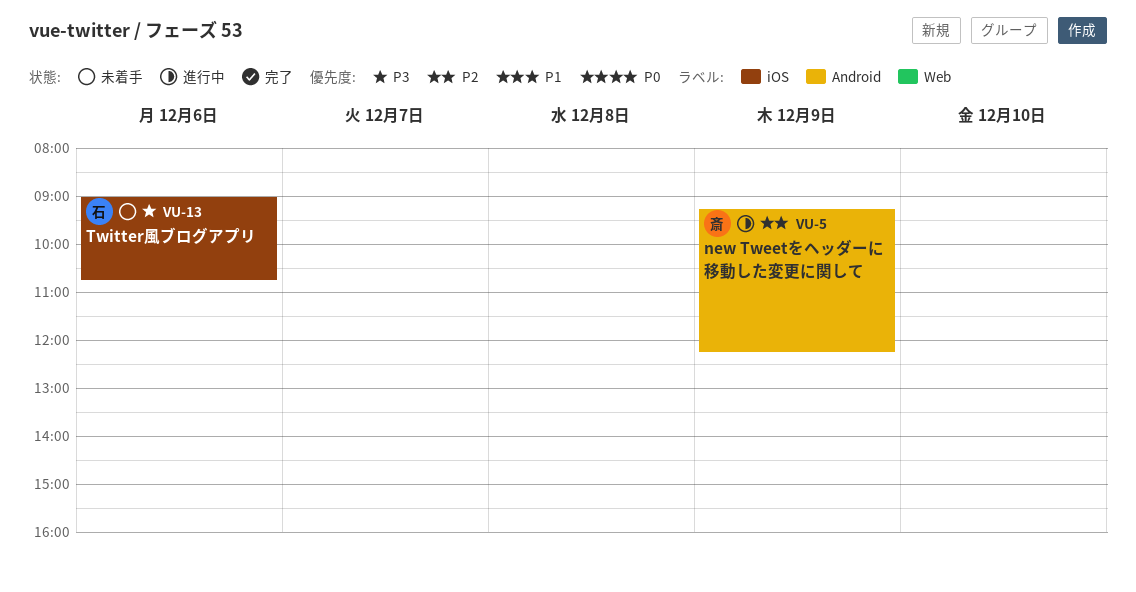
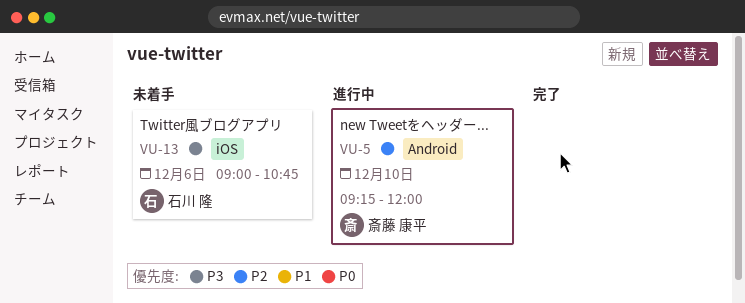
VU-5, day: Dec 9 -> Dec 10
VU-5, ends: 12:15 -> 12:00

